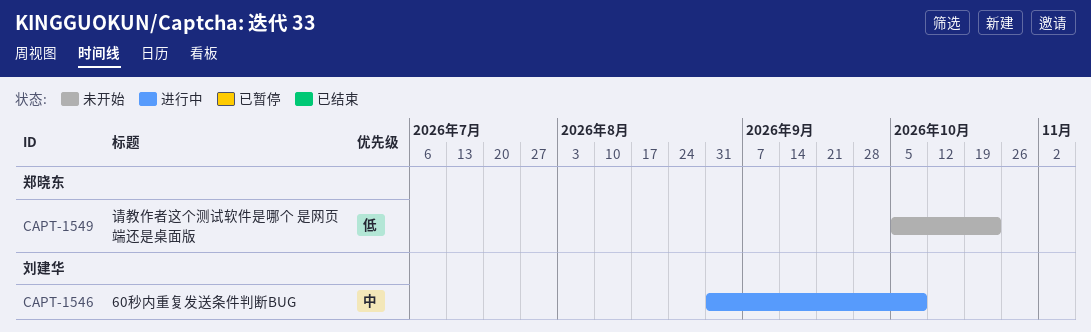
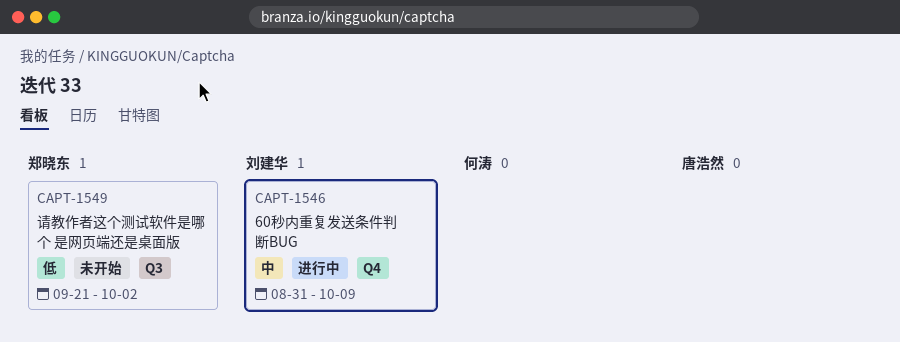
CAPT-1549, start: Oct 5 -> Sep 21
CAPT-1549, due: Oct 23 -> Oct 2

